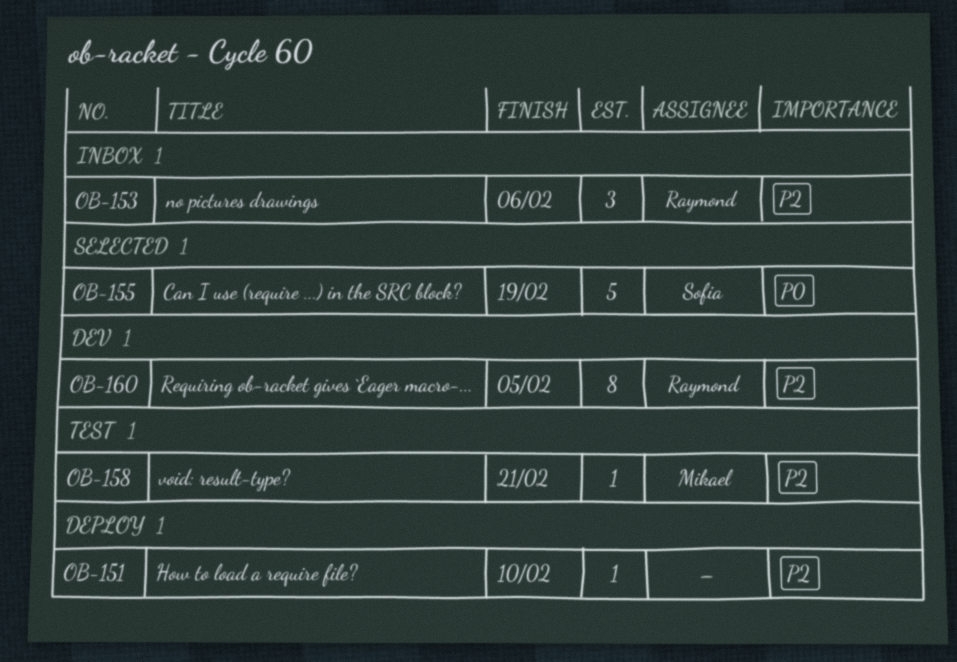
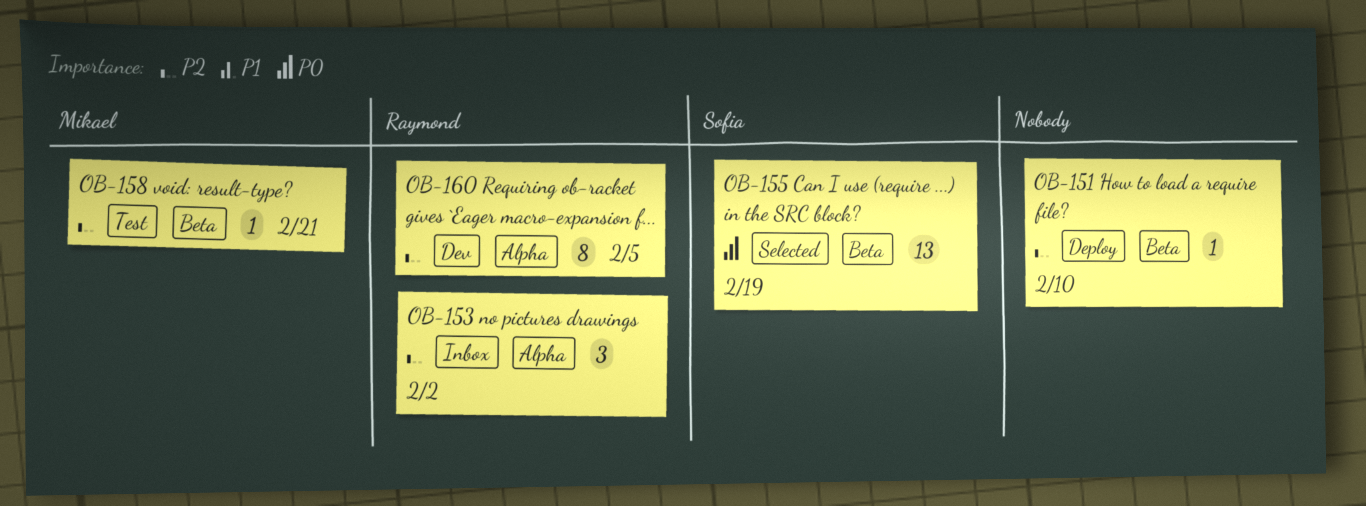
OB-153, due: Feb 6 -> Feb 2
OB-155, estimate: 5 -> 13

